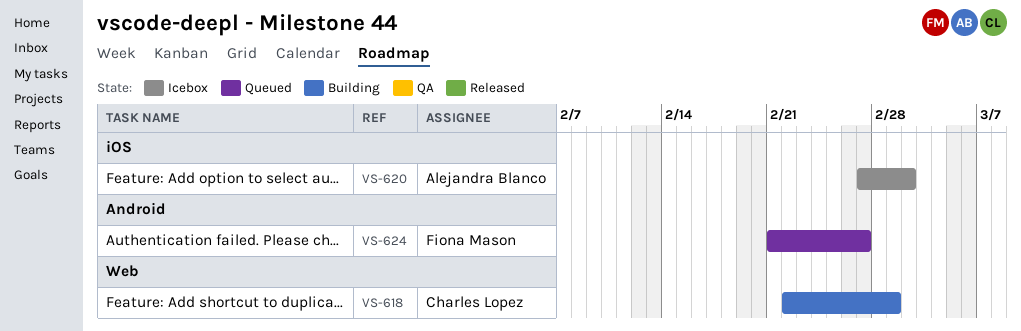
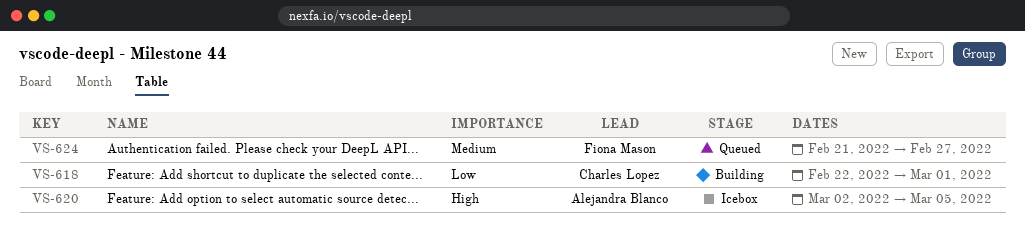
VS-620, start: Feb 27 -> Mar 2
VS-620, due: Mar 2 -> Mar 5

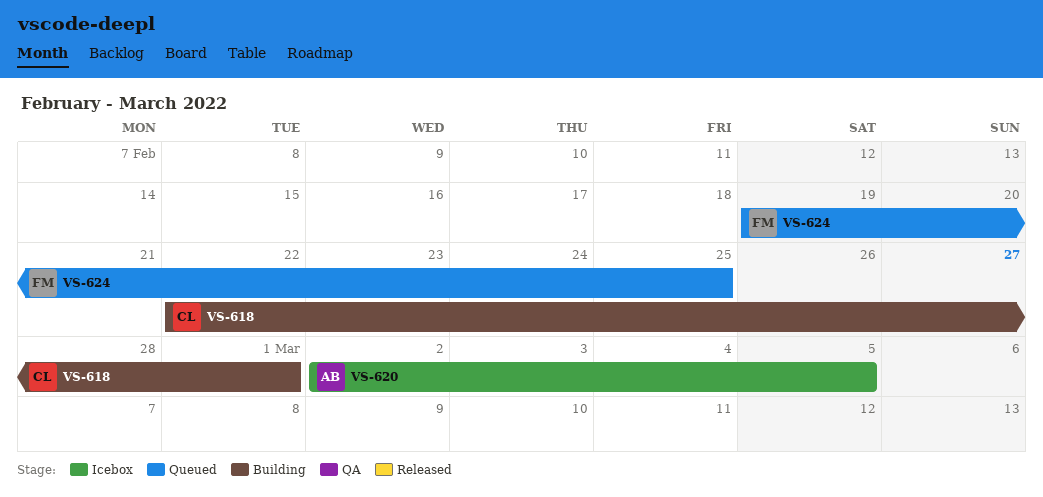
VS-624, start: Feb 21 -> Feb 19
VS-624, due: Feb 27 -> Feb 25

